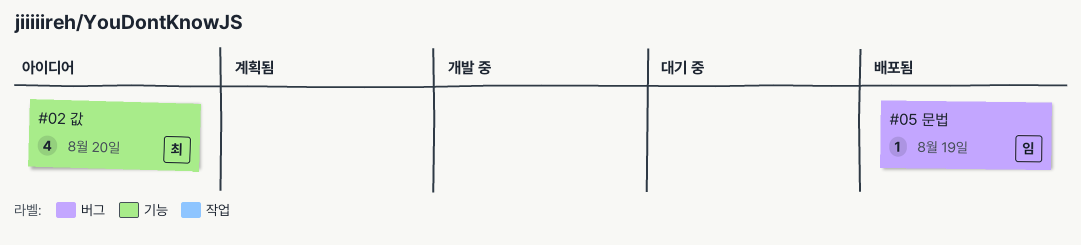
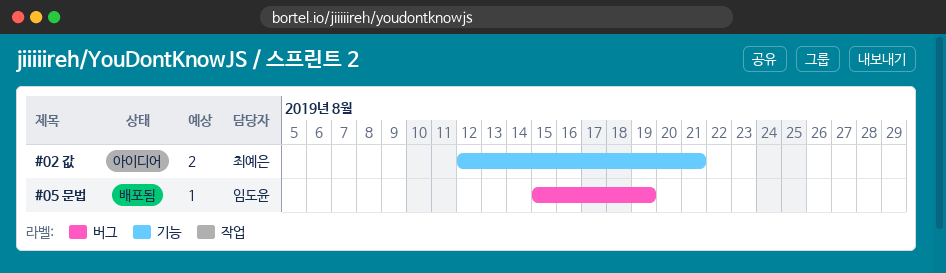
#02 값, estimate: 4 -> 2
#02 값, due: Aug 20 -> Aug 21

